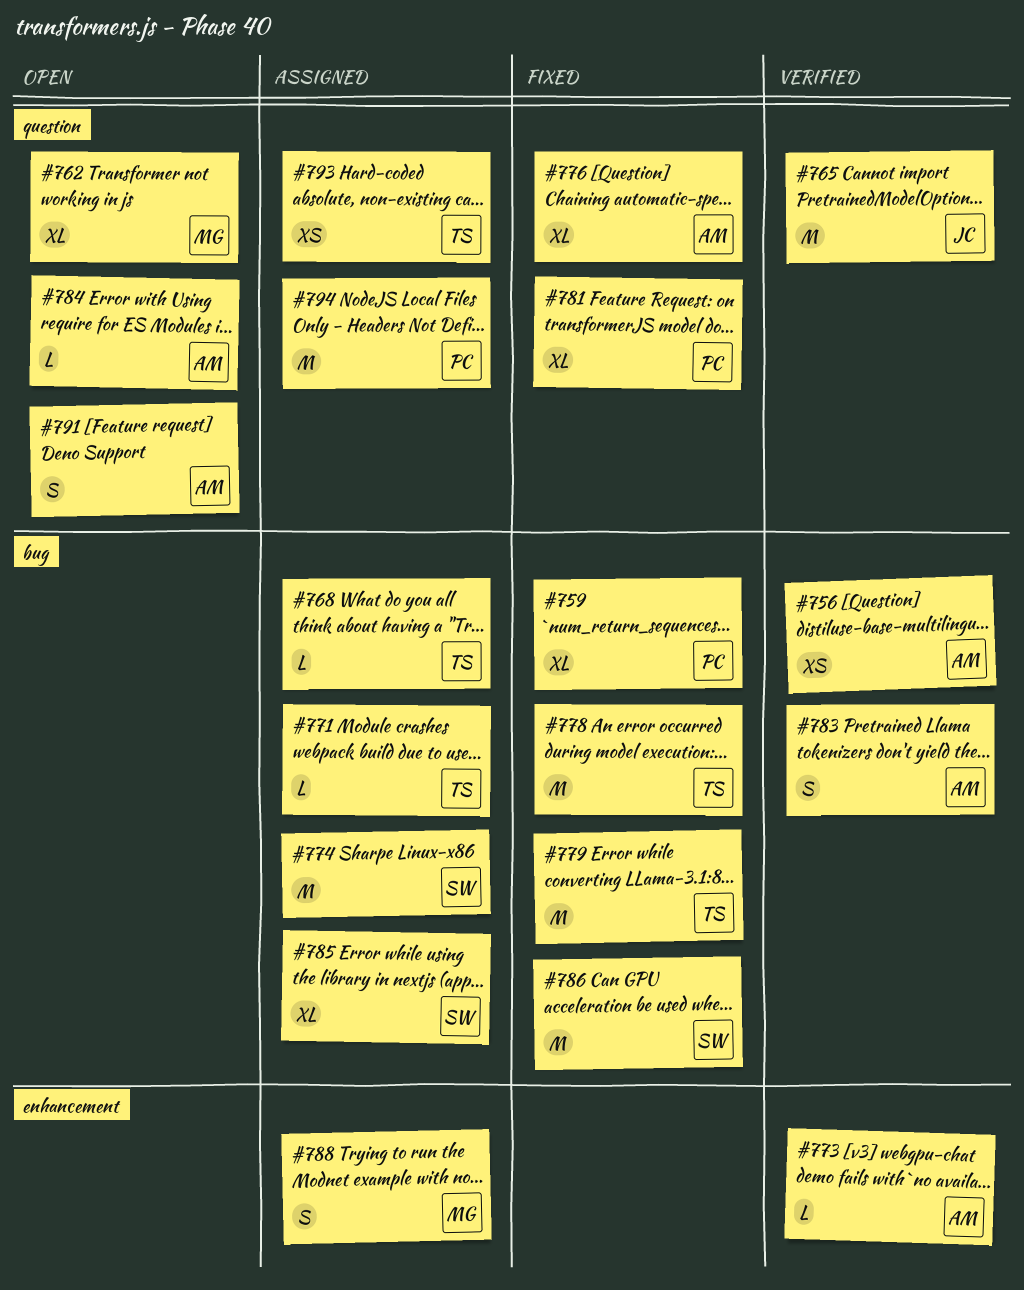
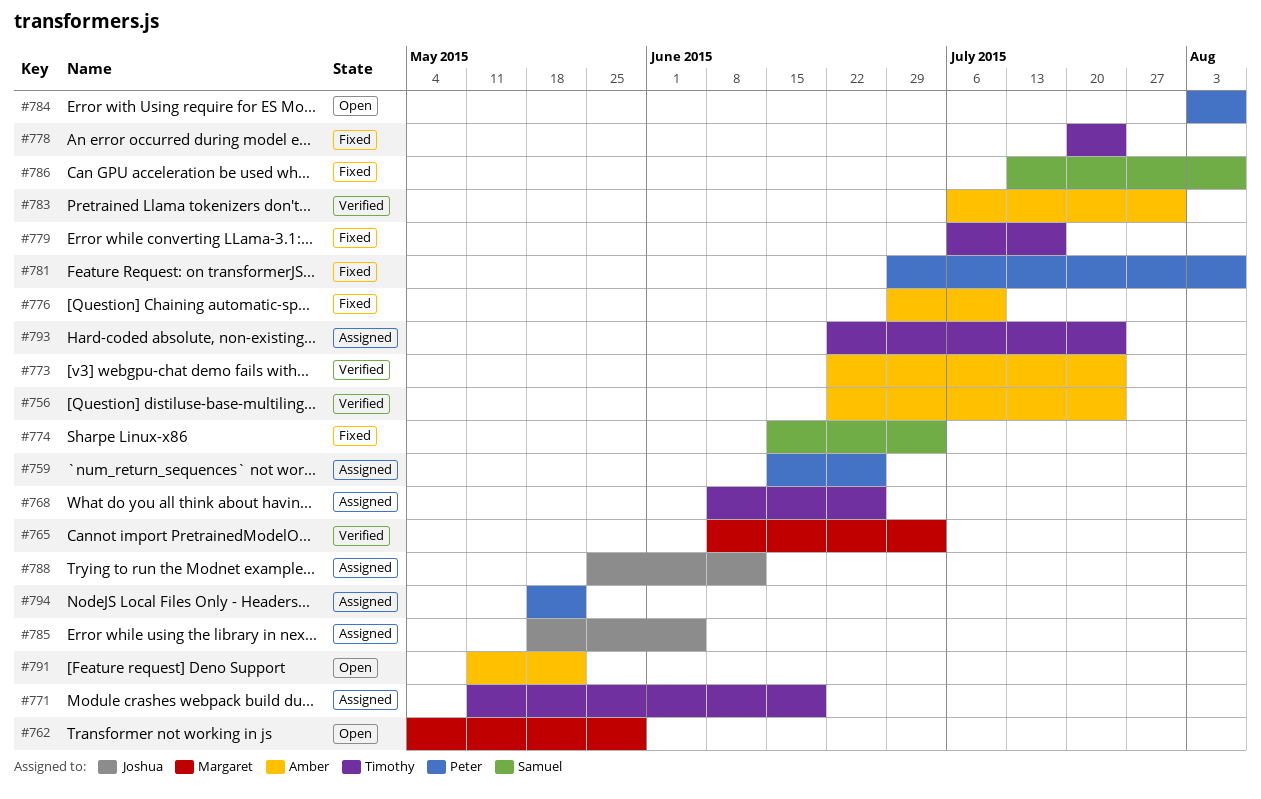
#759, status: Fixed -> Assigned
#765, owner: Joshua -> Margaret
#774, status: Assigned -> Fixed
#784, owner: Amber -> Peter
#785, owner: Samuel -> Joshua
#788, owner: Margaret -> Joshua

